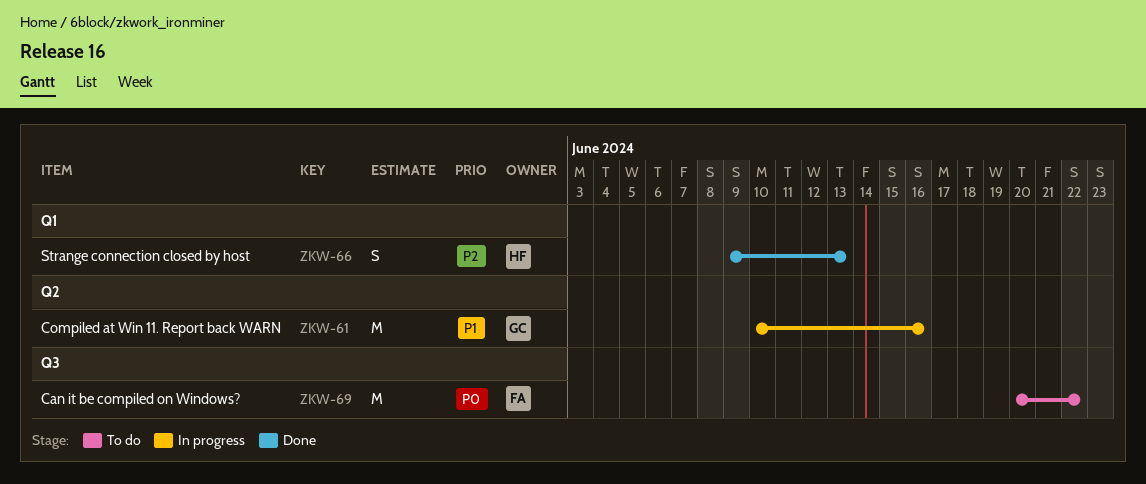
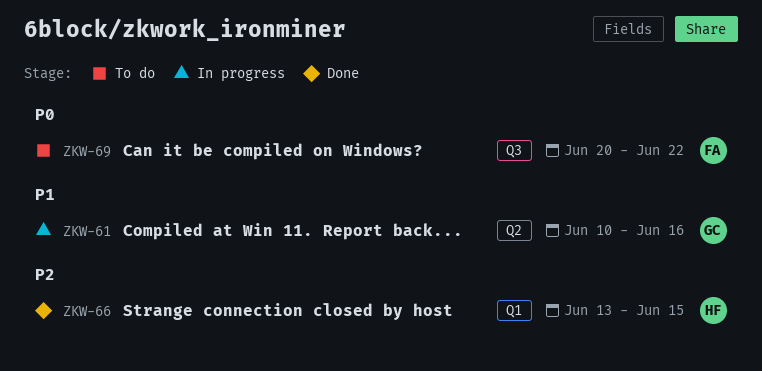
ZKW-66, start: Jun 9 -> Jun 13
ZKW-66, due: Jun 13 -> Jun 15

